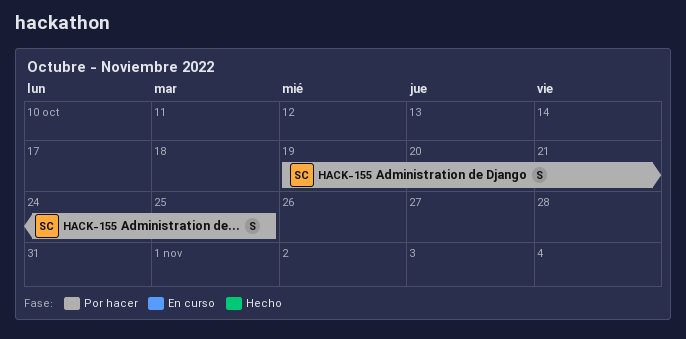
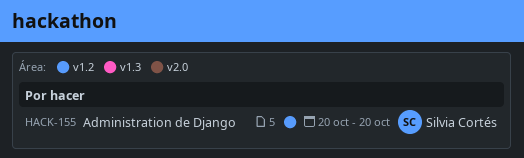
HACK-155, start: Oct 19 -> Oct 20
HACK-155, due: Oct 25 -> Oct 20

